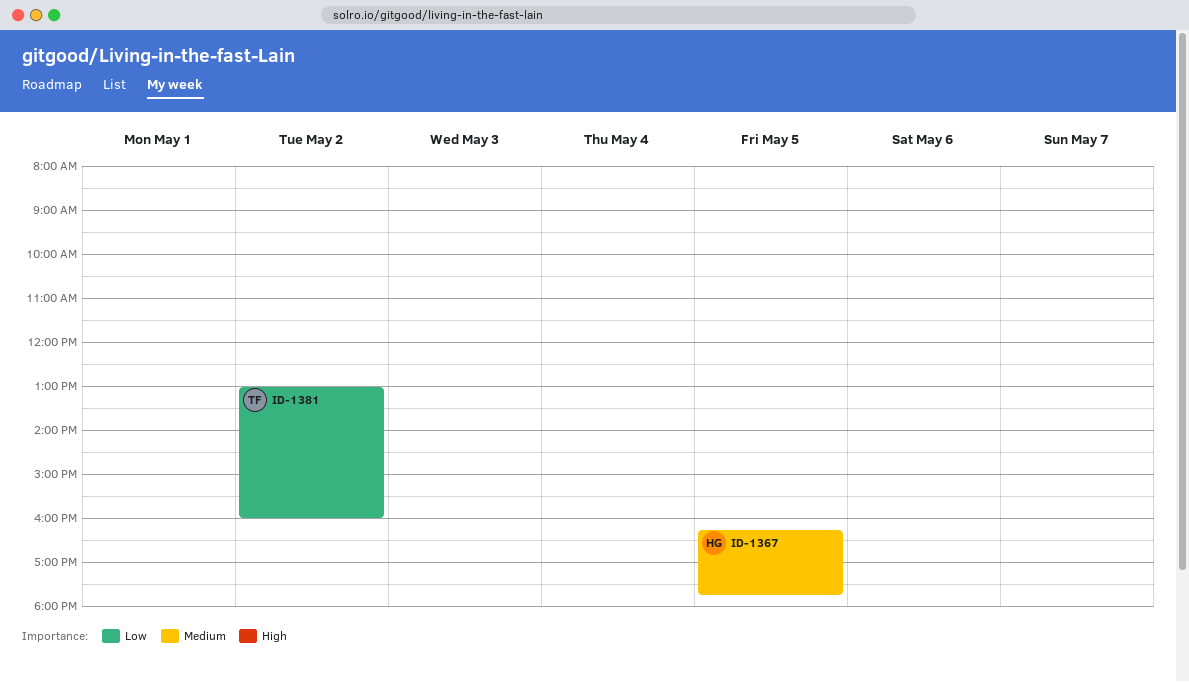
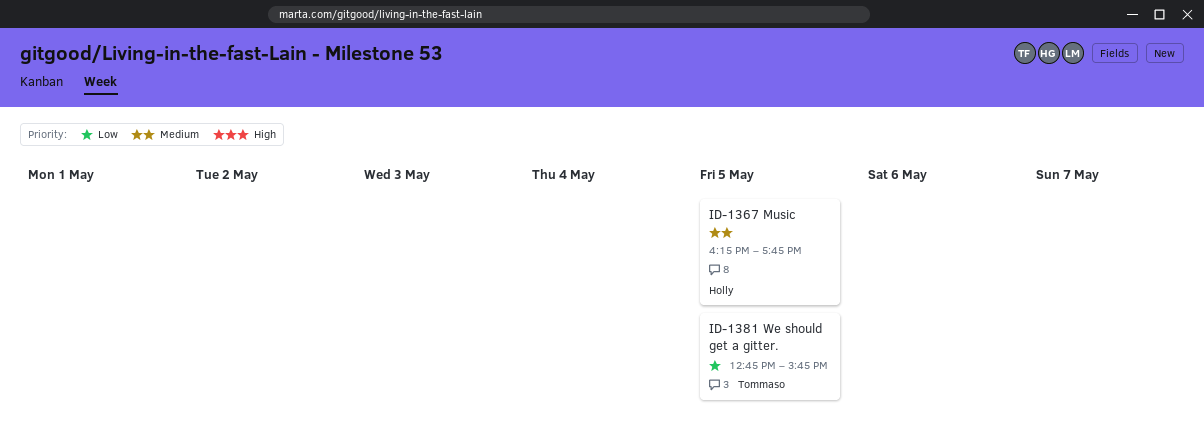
ID-1381, day: May 2 -> May 5
ID-1381, begins: 13:00 -> 12:45
ID-1381, ends: 16:00 -> 15:45

